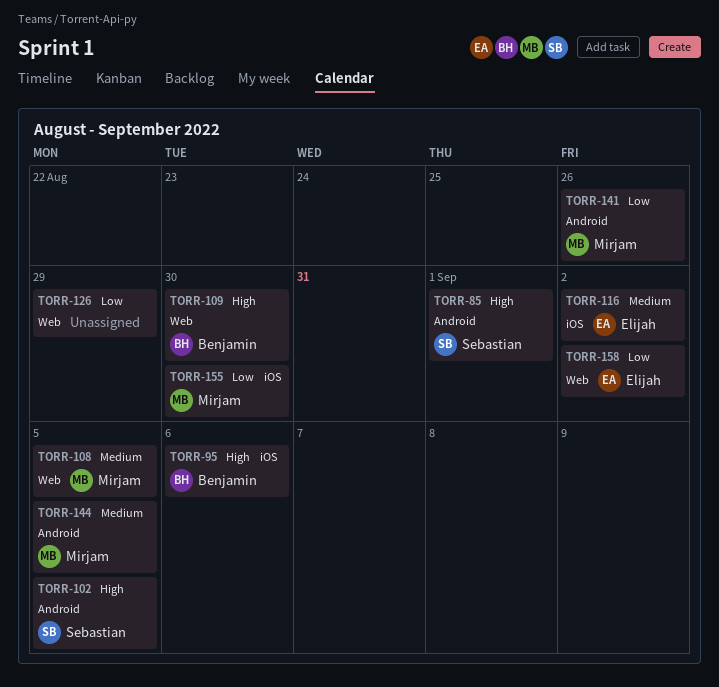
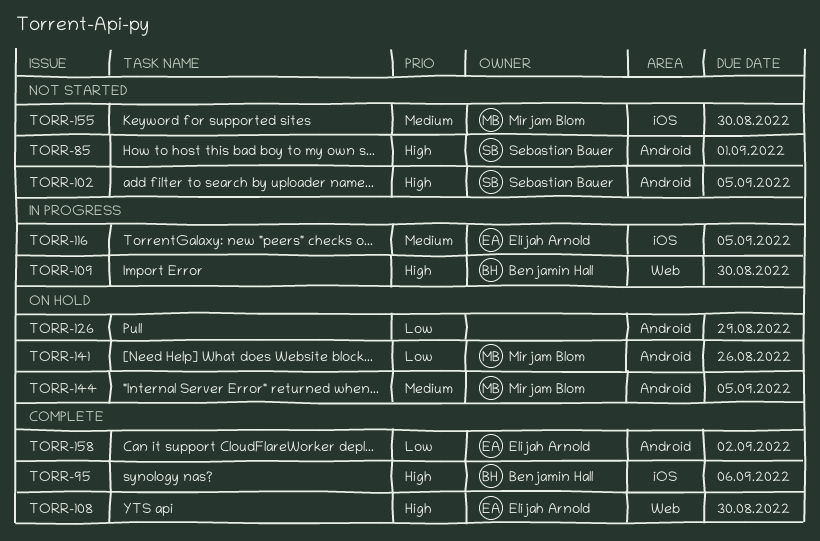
TORR-108, owner: Mirjam Blom -> Elijah Arnold
TORR-108, priority: Medium -> High
TORR-108, due: Sep 5 -> Aug 30
TORR-116, due: Sep 2 -> Sep 5
TORR-126, label: Web -> Android
TORR-155, priority: Low -> Medium
TORR-158, label: Web -> Android

